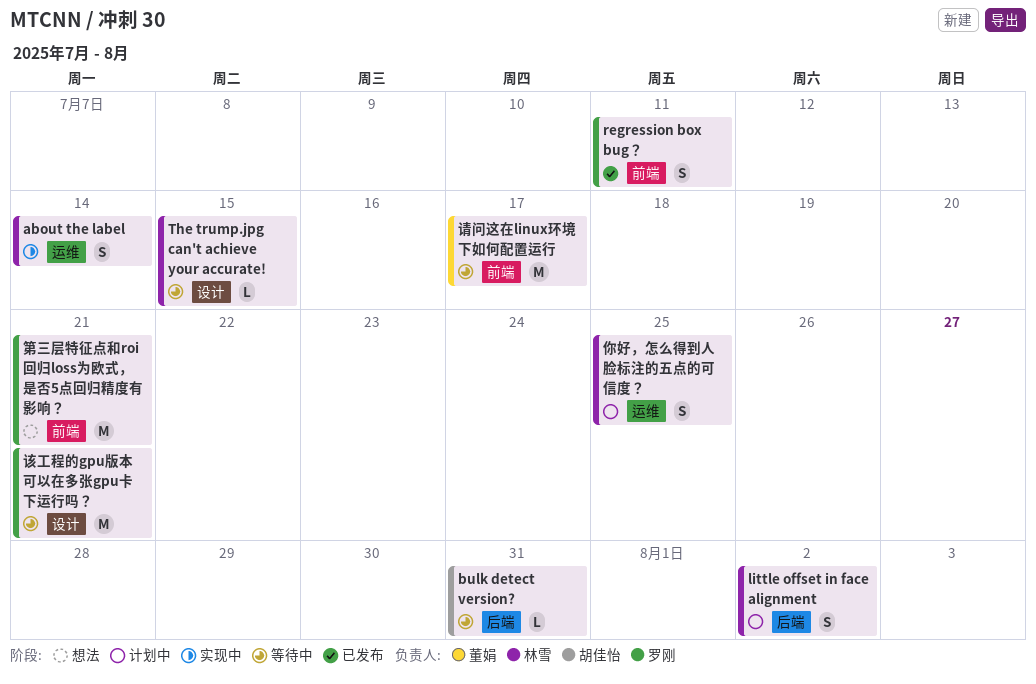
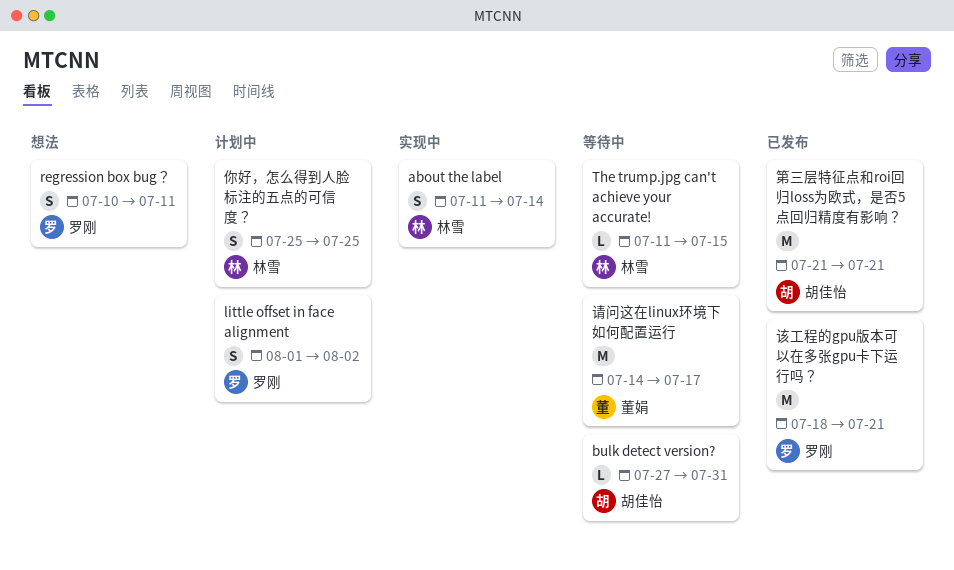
little offset in face alignment, owner: 林雪 -> 罗刚
regression box bug？, status: 已发布 -> 想法
第三层特征点和roi回归loss为欧式，是否5点回归精度有影响？, status: 想法 -> 已发布
第三层特征点和roi回归loss为欧式，是否5点回归精度有影响？, owner: 罗刚 -> 胡佳怡
该工程的gpu版本可以在多张gpu卡下运行吗？, status: 等待中 -> 已发布

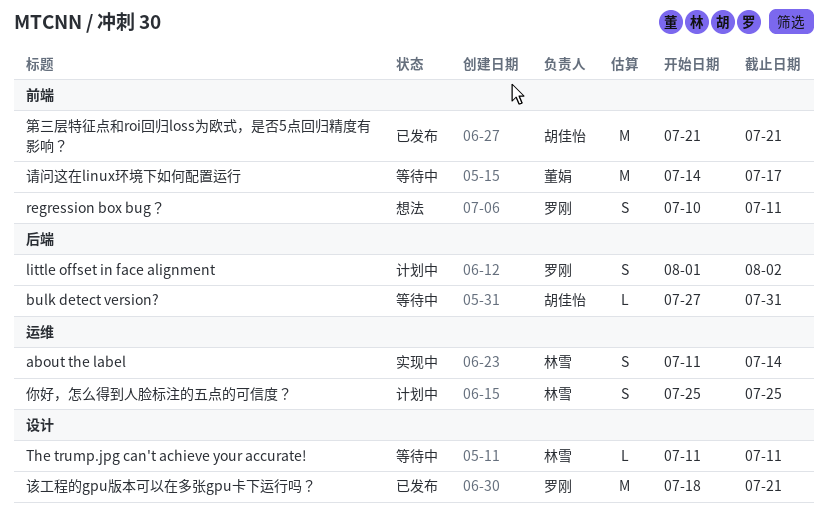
The trump.jpg can't achieve your accurate!, due: Jul 15 -> Jul 11

